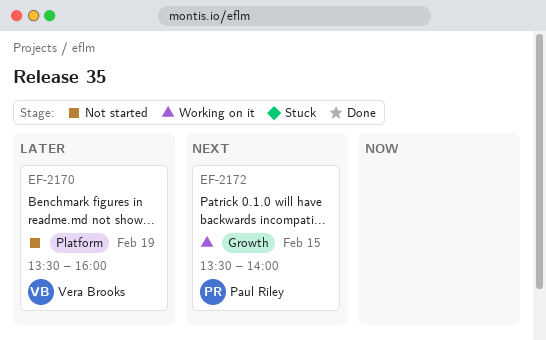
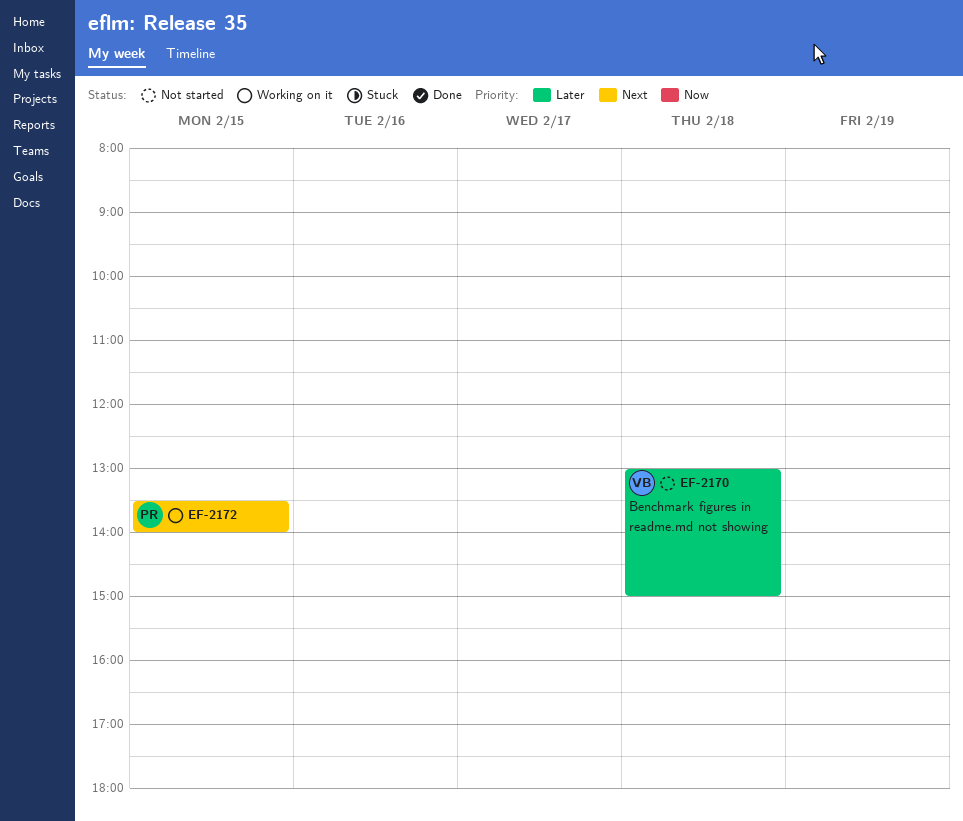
EF-2170, day: Feb 19 -> Feb 18
EF-2170, begins: 13:30 -> 13:00
EF-2170, ends: 16:00 -> 15:00

